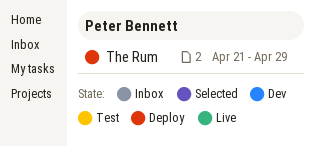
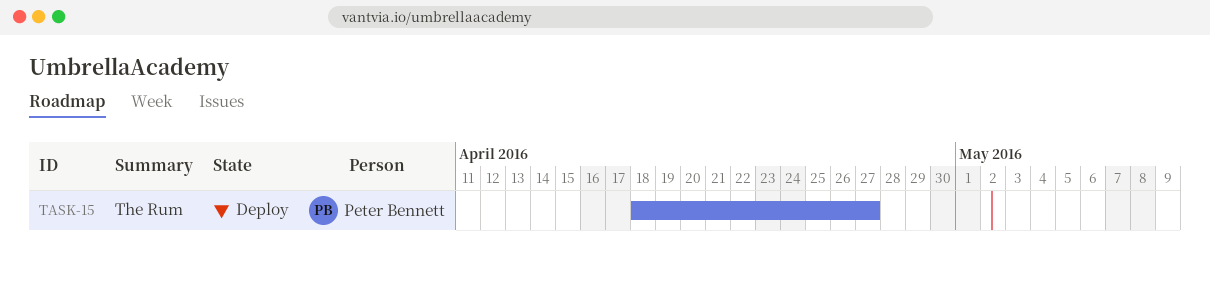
The Rum, start: Apr 21 -> Apr 18
The Rum, due: Apr 29 -> Apr 27

